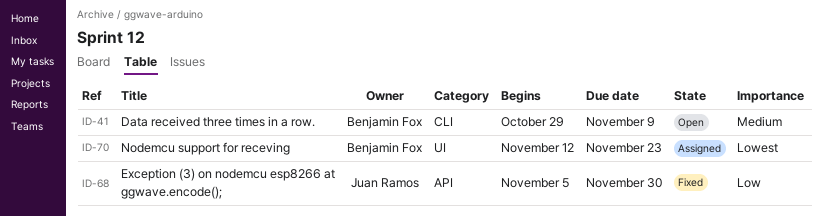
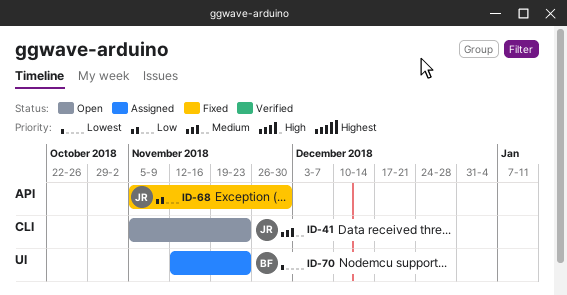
ID-41, owner: Benjamin Fox -> Juan Ramos
ID-41, start: Oct 29 -> Nov 5
ID-41, due: Nov 9 -> Nov 23

